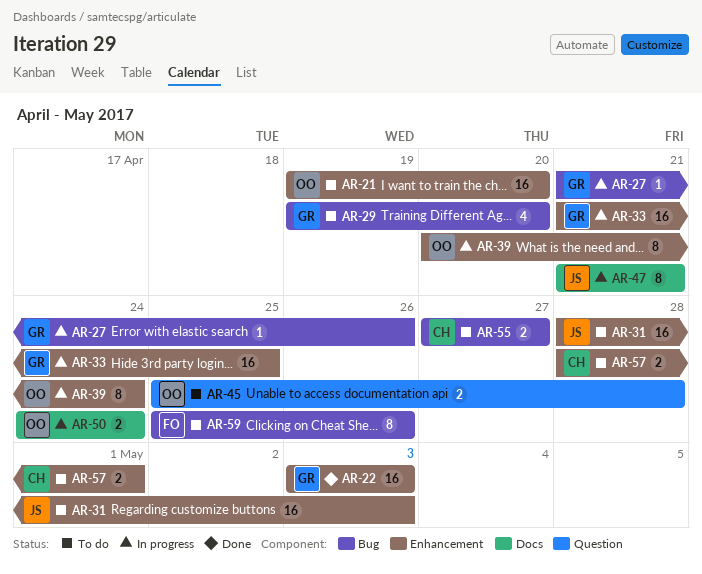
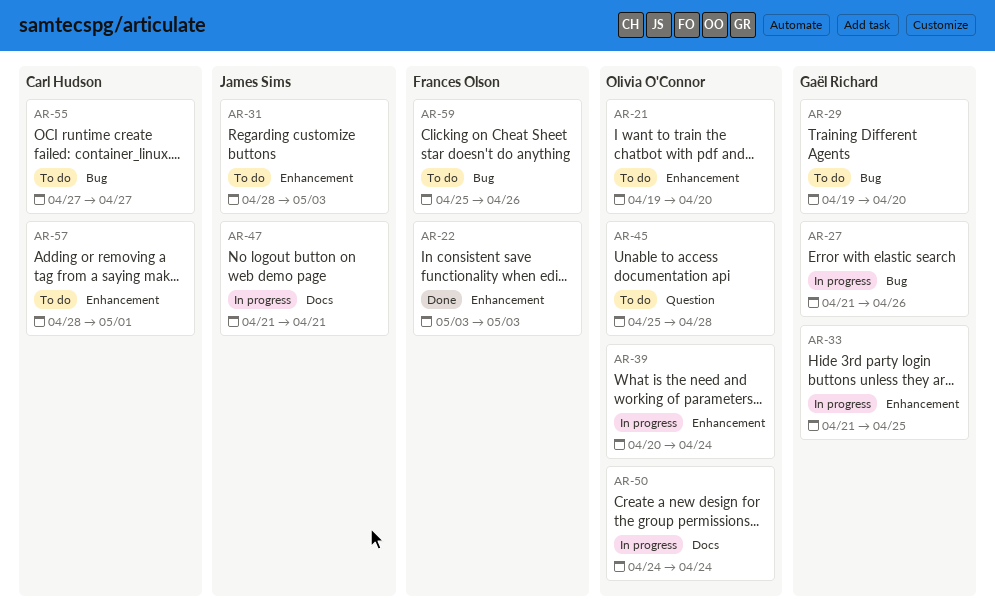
AR-22, owner: Gaël Richard -> Frances Olson

